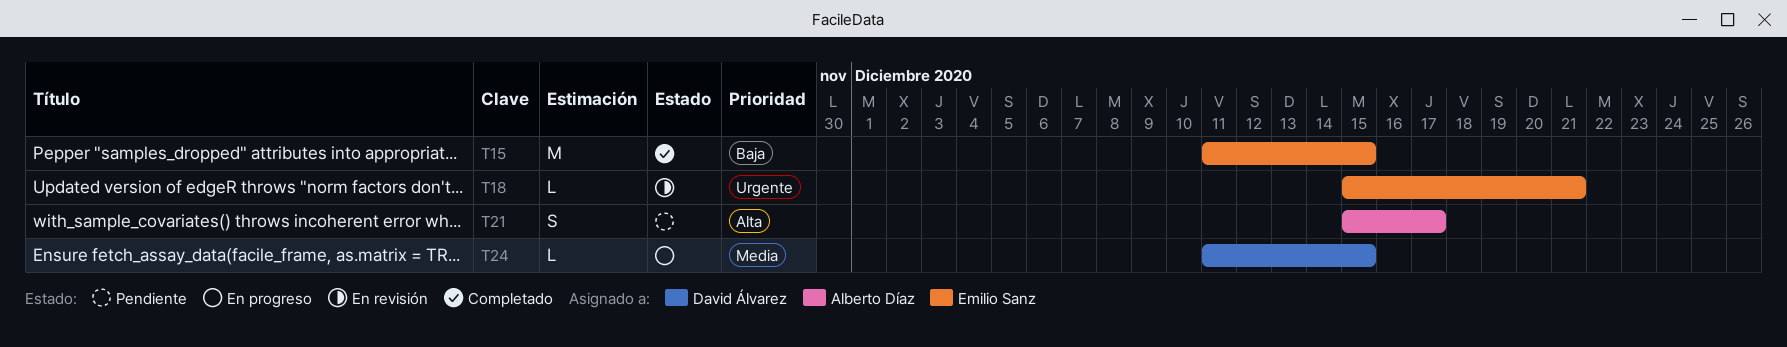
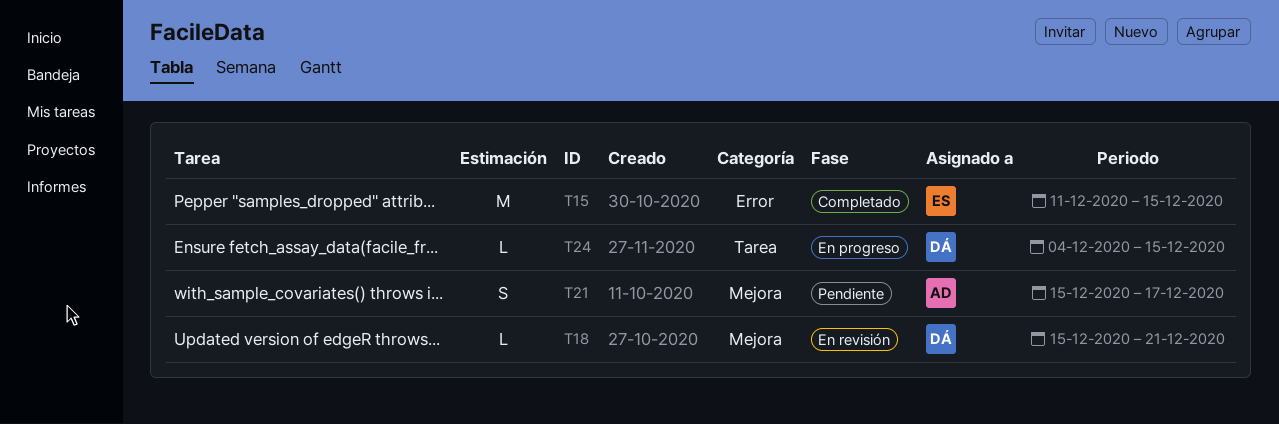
T18, owner: Emilio Sanz -> David Álvarez
T24, start: Dec 11 -> Dec 4

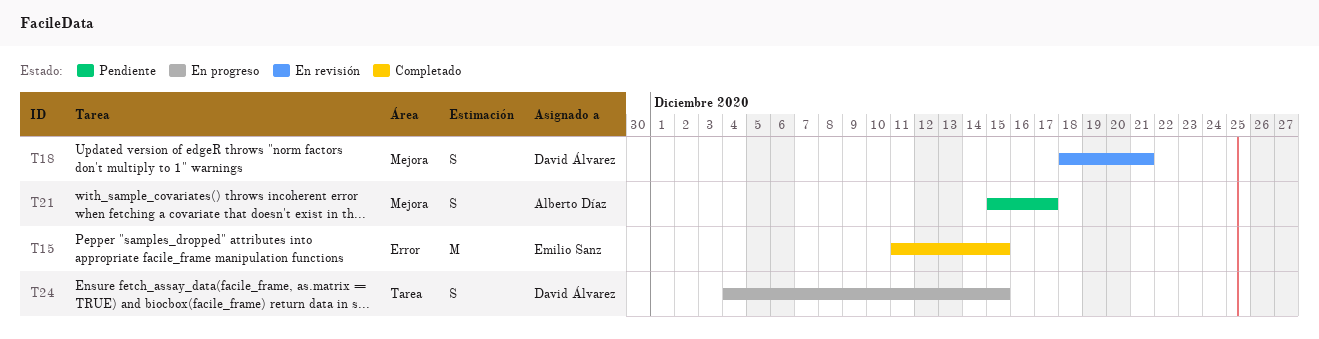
T18, estimate: L -> S
T18, start: Dec 15 -> Dec 18
T24, estimate: L -> S

